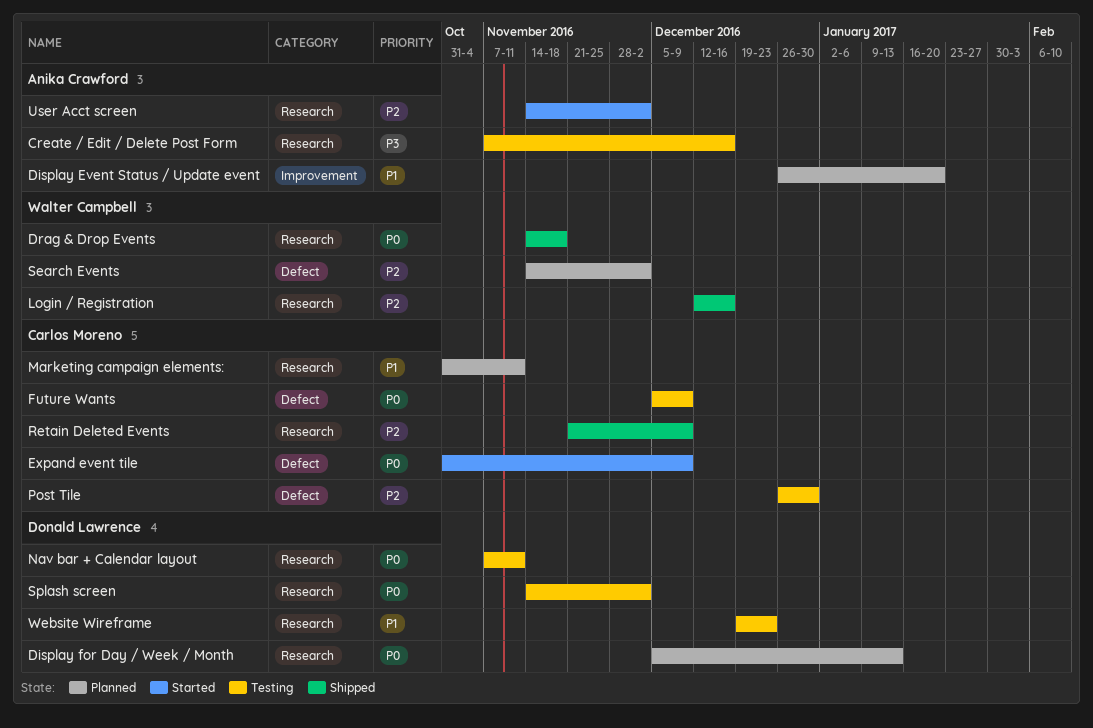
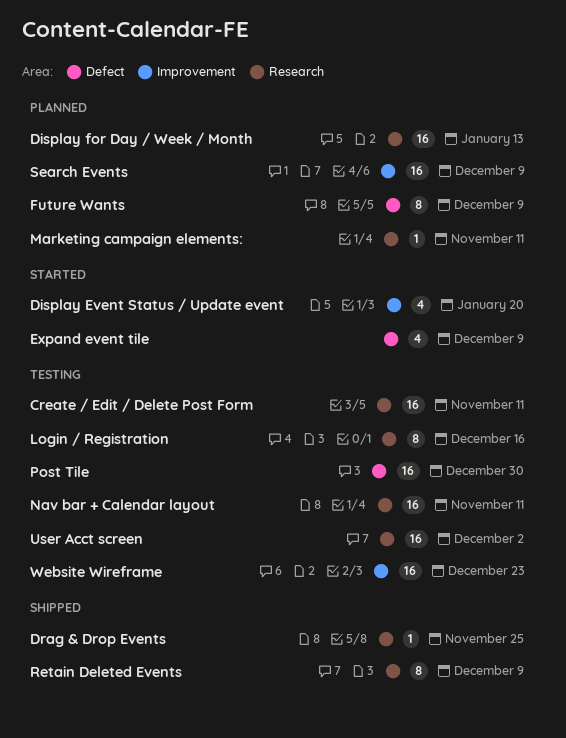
Create / Edit / Delete Post Form, due: Dec 16 -> Nov 11
Display Event Status / Update event, status: Planned -> Started
Drag & Drop Events, due: Nov 18 -> Nov 25
Future Wants, status: Testing -> Planned
Login / Registration, status: Shipped -> Testing
Search Events, label: Defect -> Improvement
Search Events, due: Dec 2 -> Dec 9
Splash screen: present -> none
User Acct screen, status: Started -> Testing
Website Wireframe, label: Research -> Improvement

